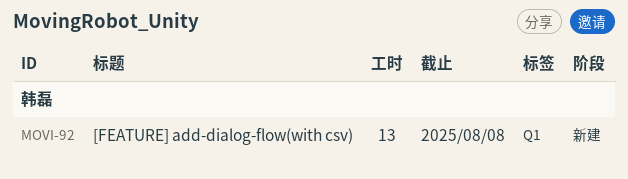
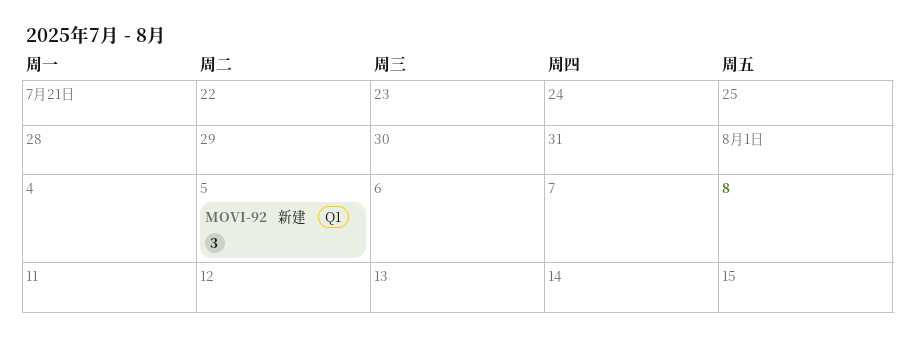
MOVI-92, estimate: 13 -> 3
MOVI-92, due: Aug 8 -> Aug 5

